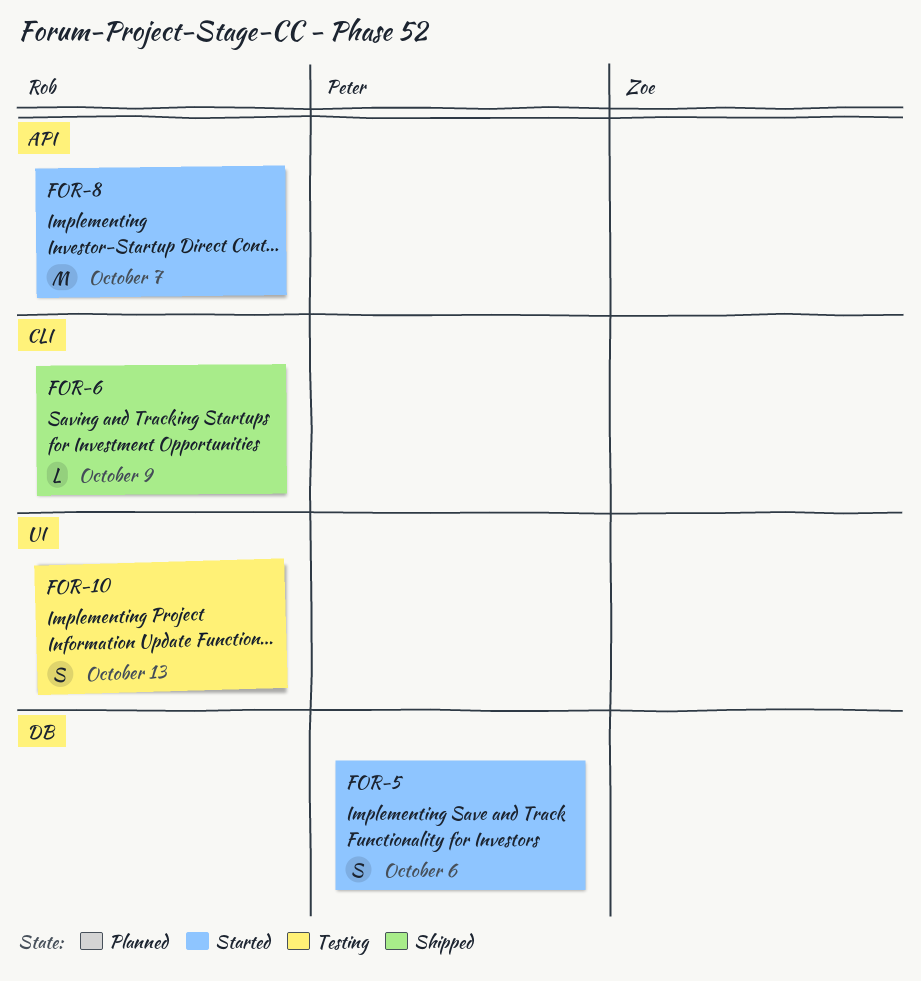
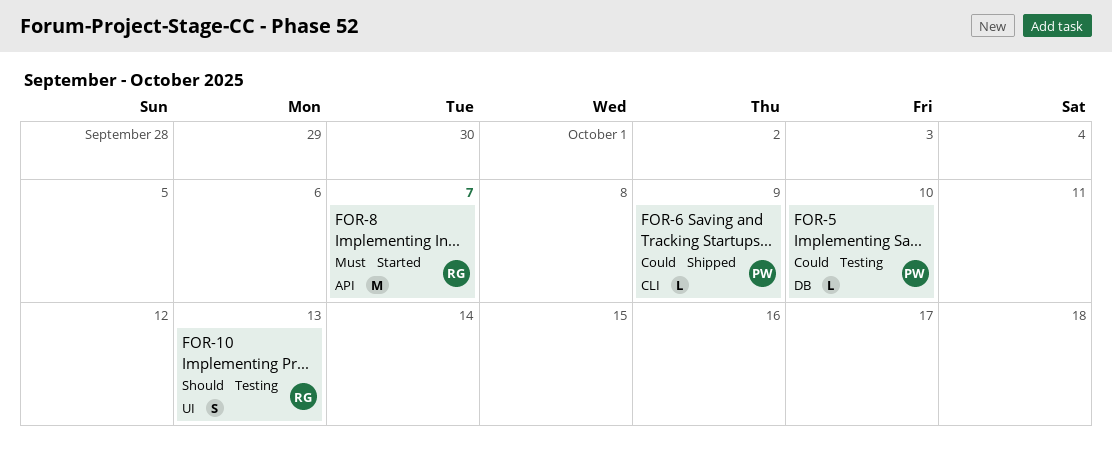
FOR-5, status: Started -> Testing
FOR-5, estimate: S -> L
FOR-5, due: Oct 6 -> Oct 10
FOR-6, owner: Rob -> Peter

